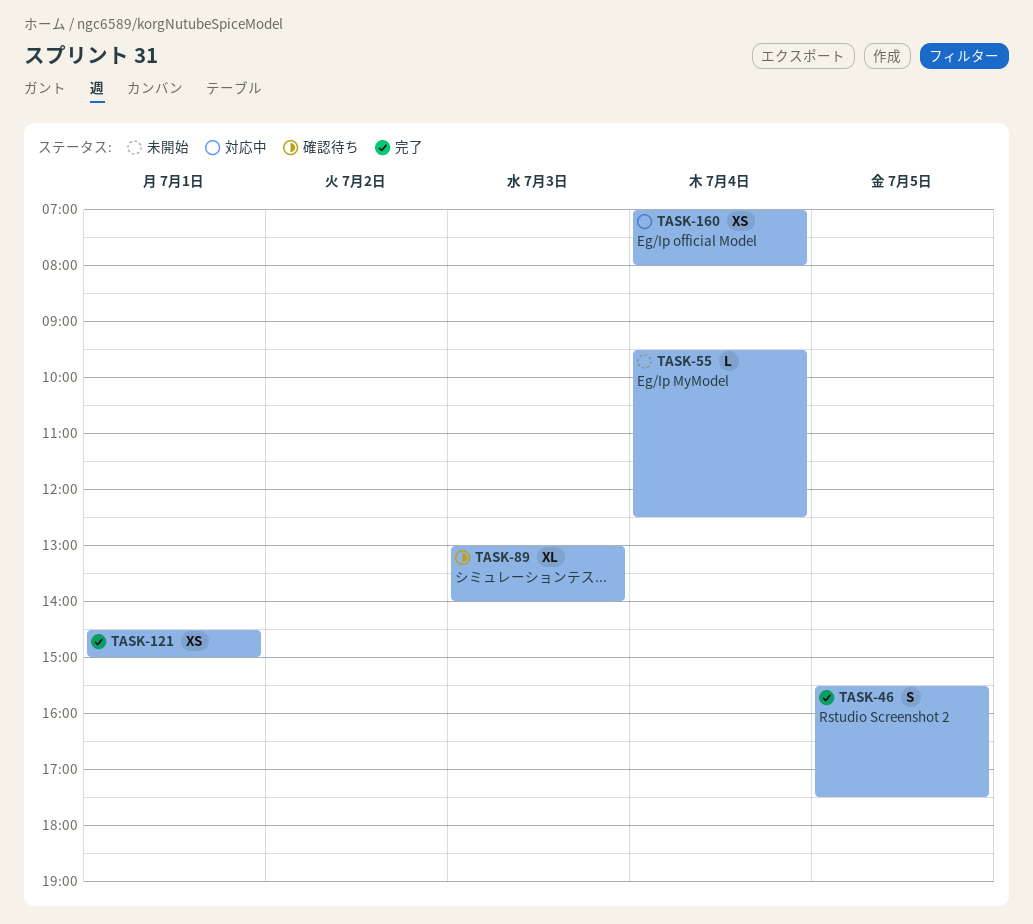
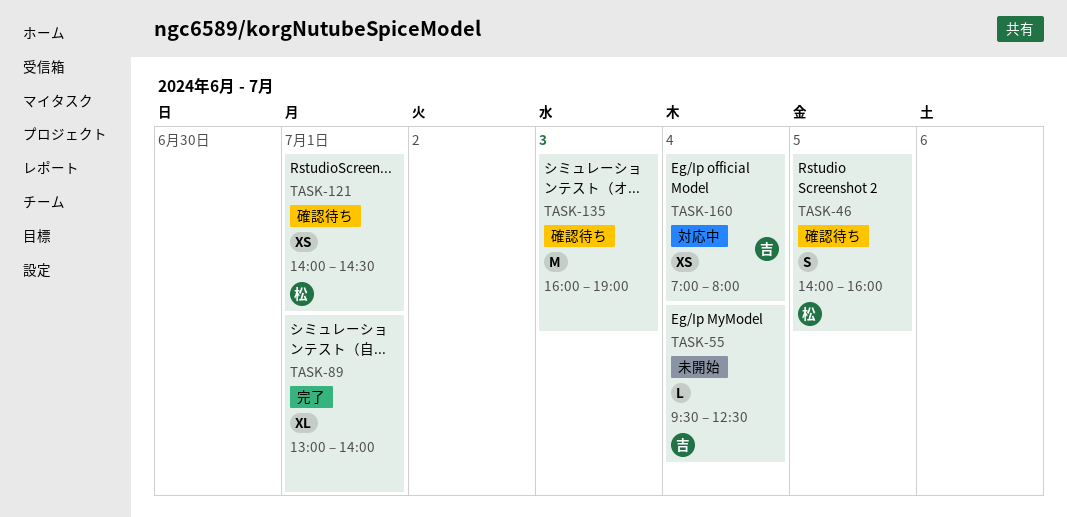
TASK-46, status: 完了 -> 確認待ち
TASK-46, begins: 15:30 -> 14:00
TASK-46, ends: 17:30 -> 16:00
TASK-89, status: 確認待ち -> 完了
TASK-89, day: Jul 3 -> Jul 1
TASK-121, status: 完了 -> 確認待ち
TASK-121, begins: 14:30 -> 14:00
TASK-121, ends: 15:00 -> 14:30
TASK-135: none -> present

